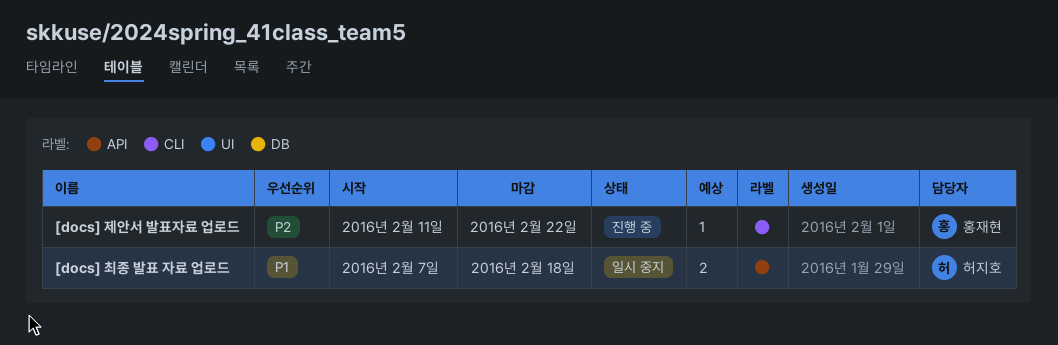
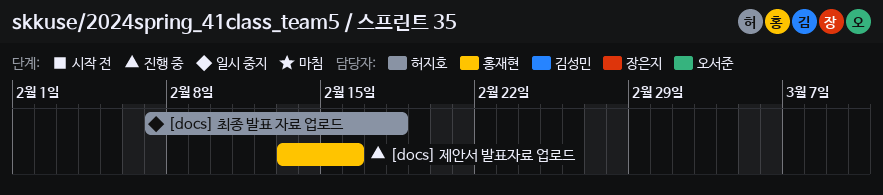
[docs] 제안서 발표자료 업로드, start: Feb 11 -> Feb 13
[docs] 제안서 발표자료 업로드, due: Feb 22 -> Feb 16

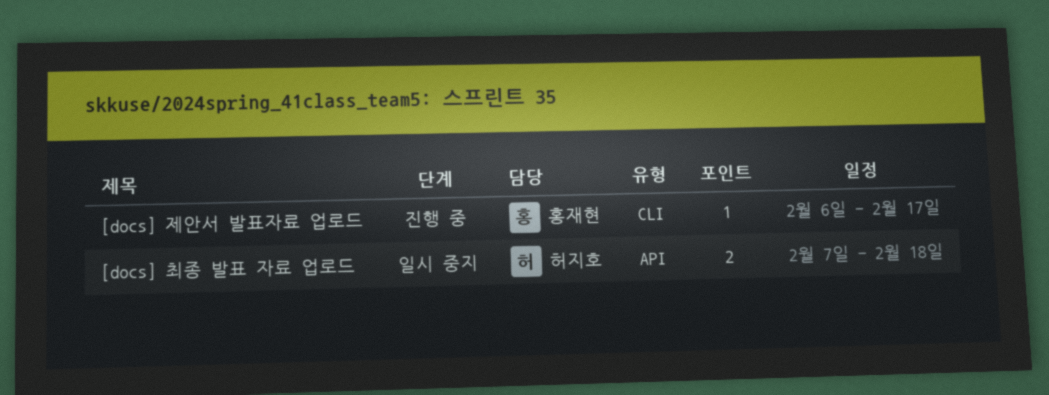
[docs] 제안서 발표자료 업로드, start: Feb 13 -> Feb 6
[docs] 제안서 발표자료 업로드, due: Feb 16 -> Feb 17

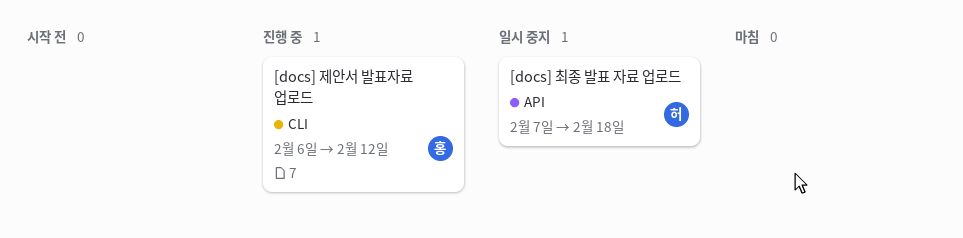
[docs] 제안서 발표자료 업로드, due: Feb 17 -> Feb 12

